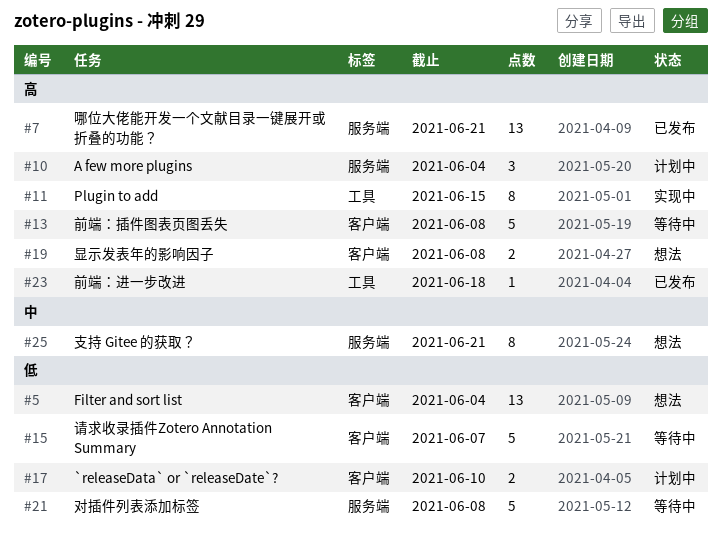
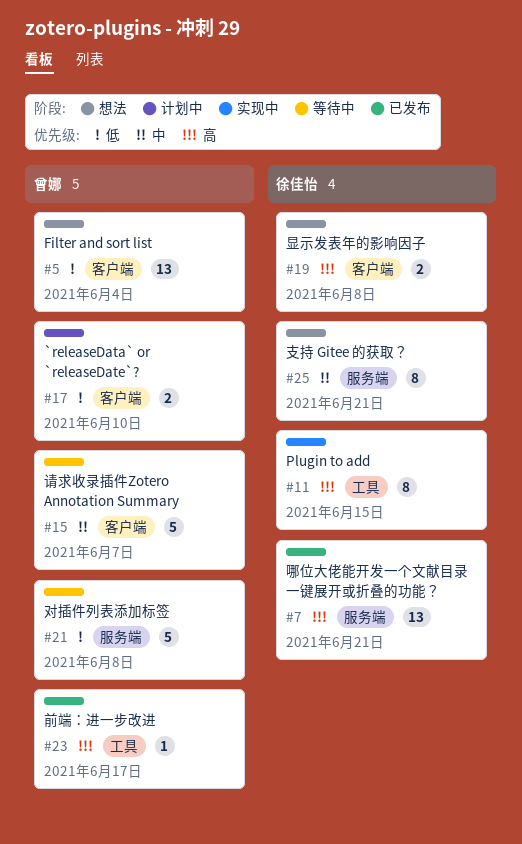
#10: present -> none
#13: present -> none
#15, priority: 低 -> 中
#23, due: Jun 18 -> Jun 17

